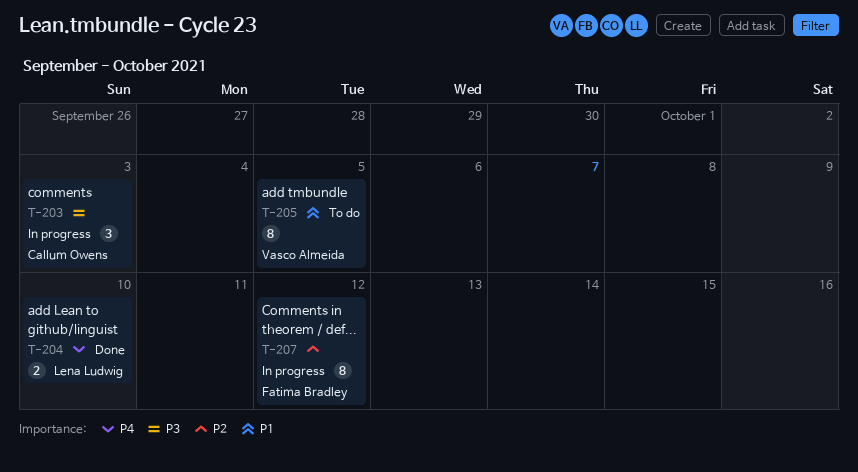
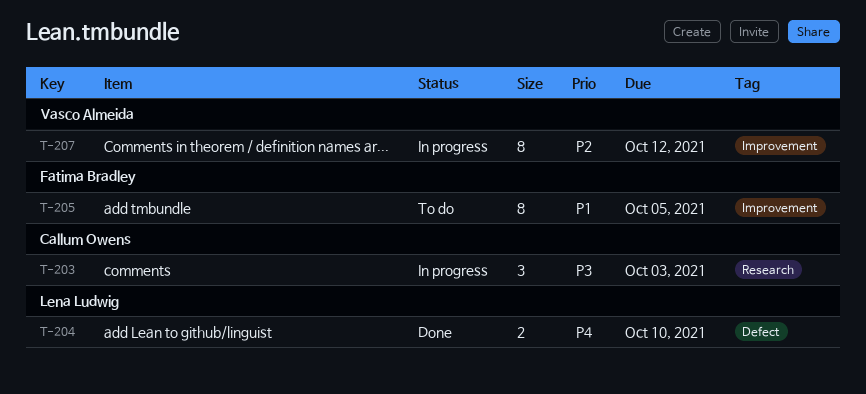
T-205, owner: Vasco Almeida -> Fatima Bradley
T-207, owner: Fatima Bradley -> Vasco Almeida

